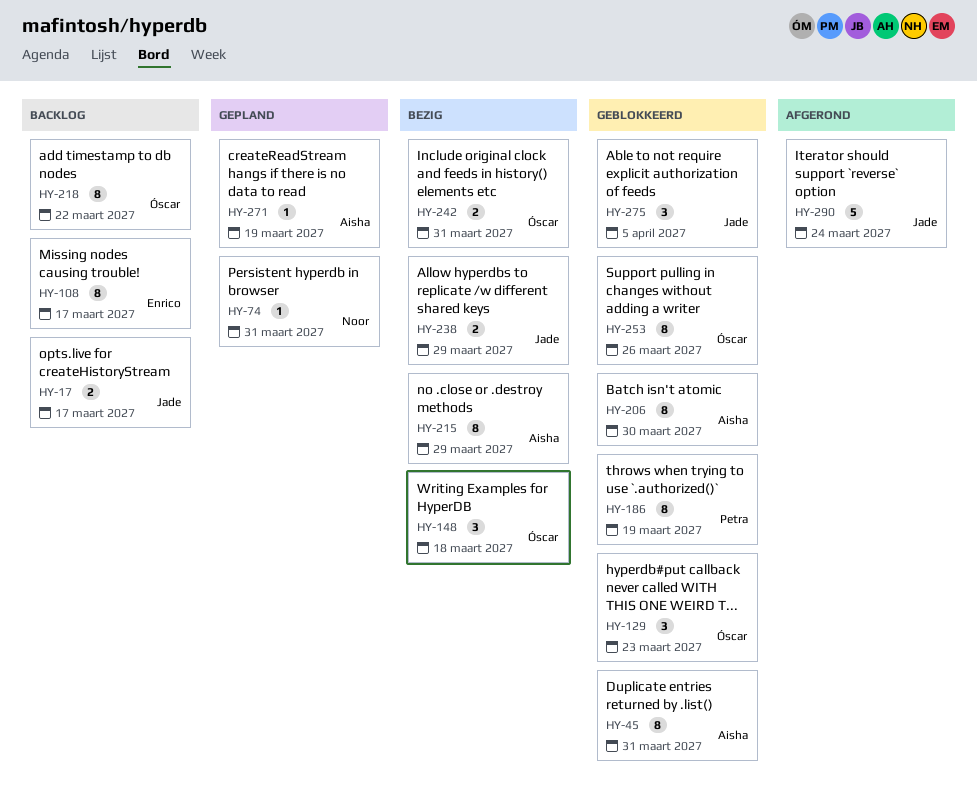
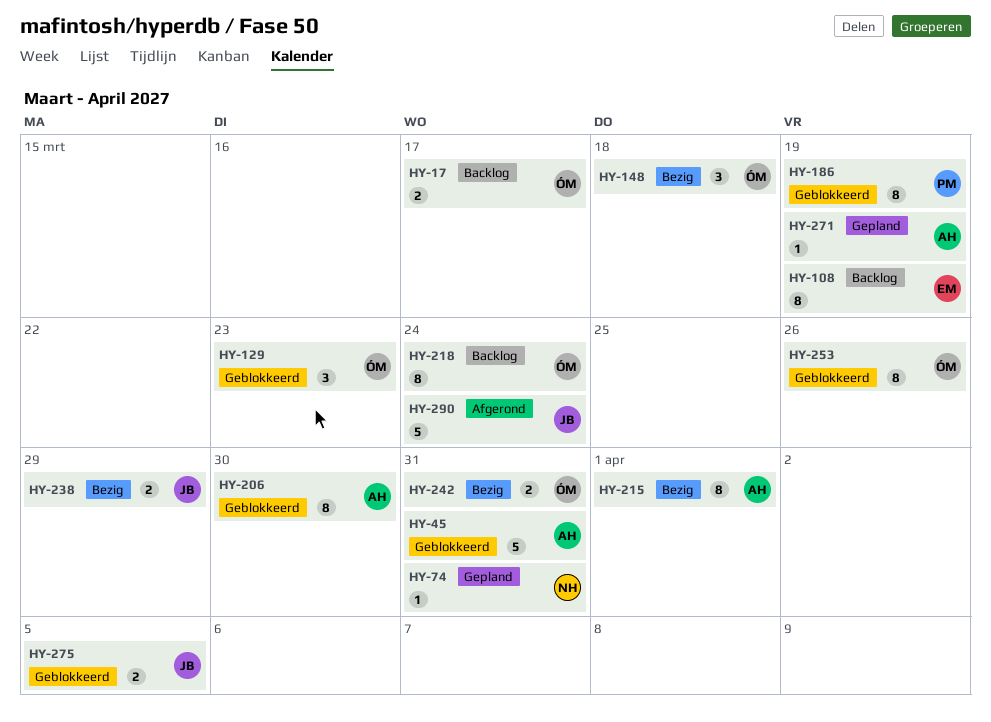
HY-17, owner: Jade -> Óscar
HY-45, estimate: 8 -> 5
HY-108, due: Mar 17 -> Mar 19
HY-215, due: Mar 29 -> Apr 1
HY-218, due: Mar 22 -> Mar 24
HY-275, estimate: 3 -> 2

